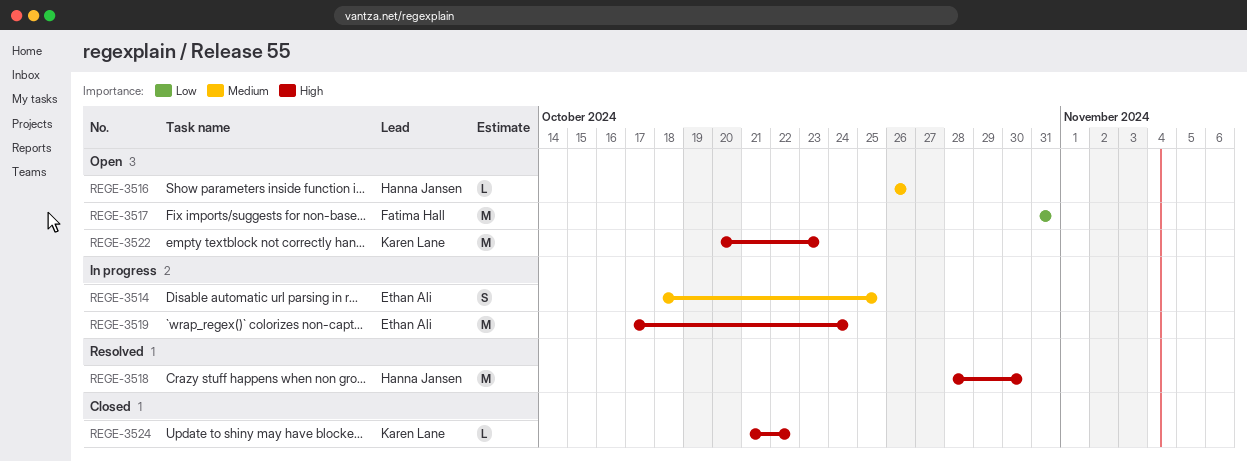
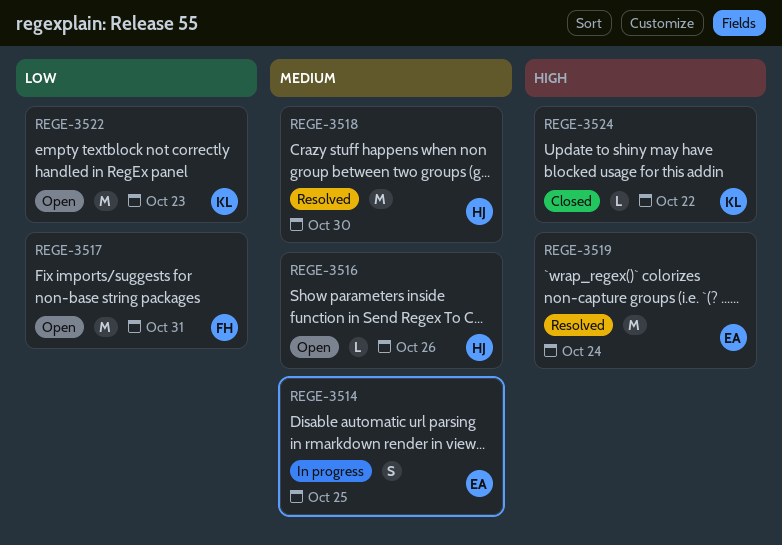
REGE-3518, priority: High -> Medium
REGE-3519, status: In progress -> Resolved
REGE-3522, priority: High -> Low

